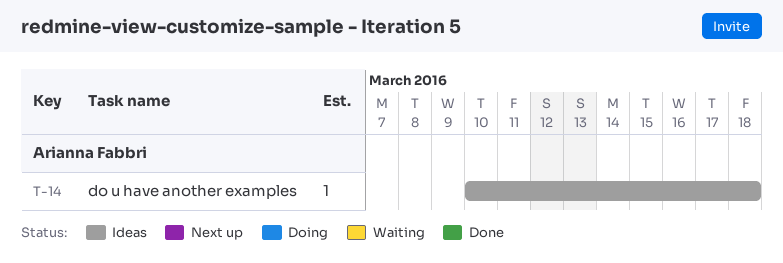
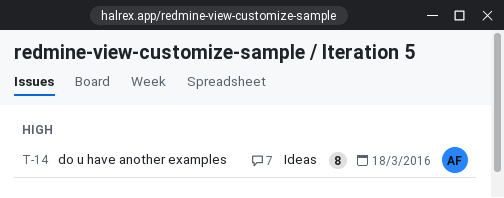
T-14, estimate: 1 -> 8

